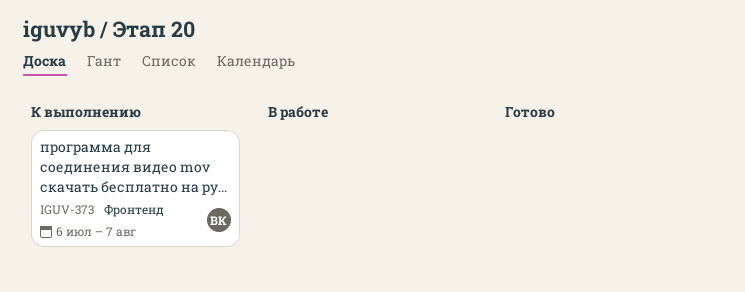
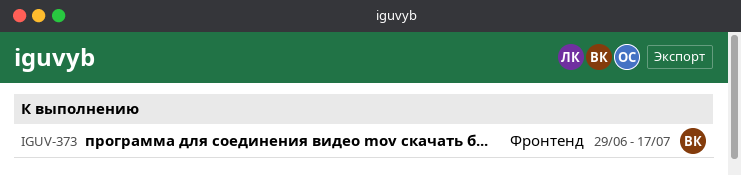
IGUV-373, start: Jul 6 -> Jun 29
IGUV-373, due: Aug 7 -> Jul 17

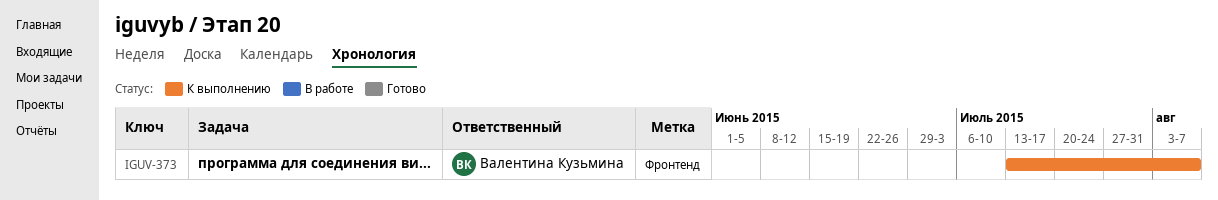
IGUV-373, start: Jun 29 -> Jul 13
IGUV-373, due: Jul 17 -> Aug 7

